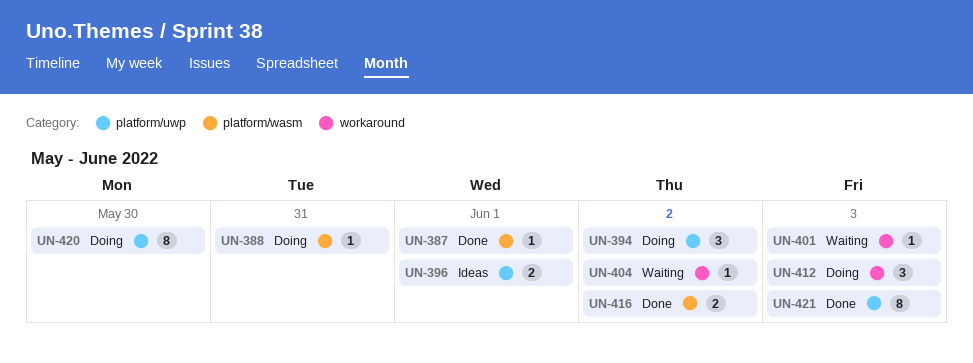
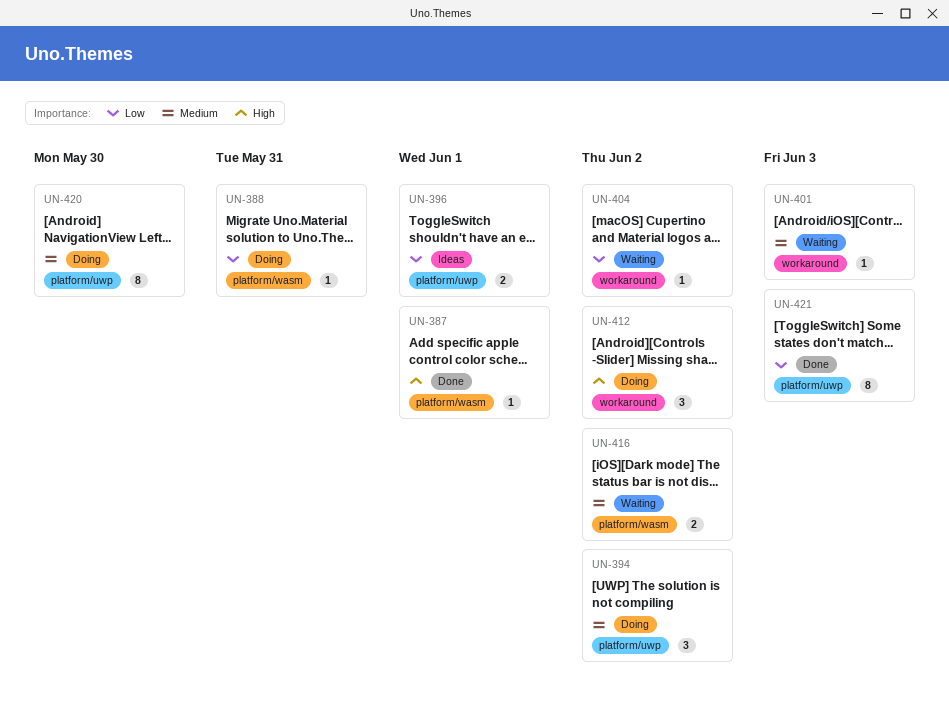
UN-412, due: Jun 3 -> Jun 2
UN-416, status: Done -> Waiting

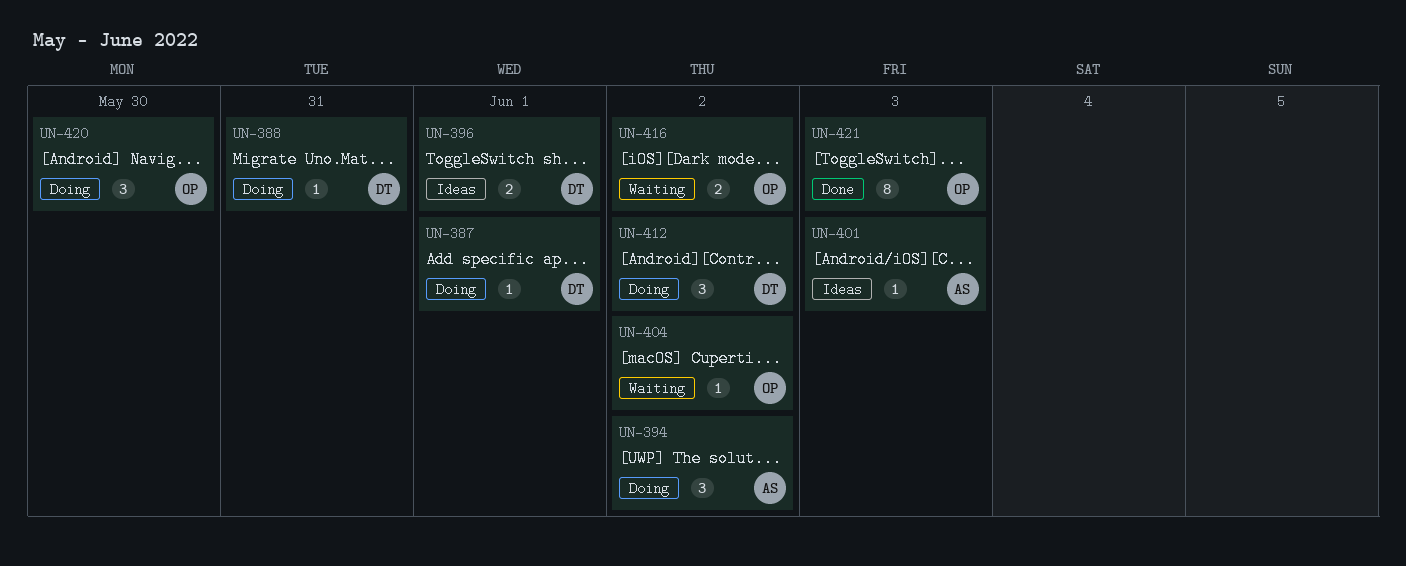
UN-387, status: Done -> Doing
UN-401, status: Waiting -> Ideas
UN-420, estimate: 8 -> 3

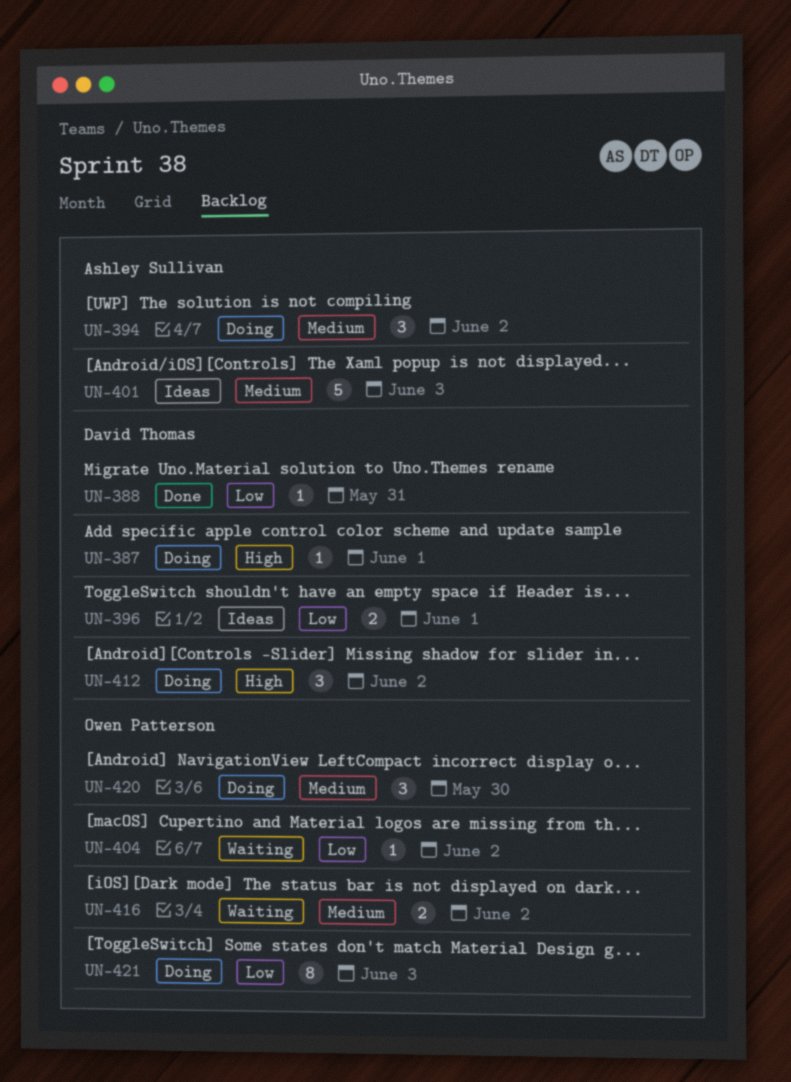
UN-388, status: Doing -> Done
UN-401, estimate: 1 -> 5
UN-421, status: Done -> Doing

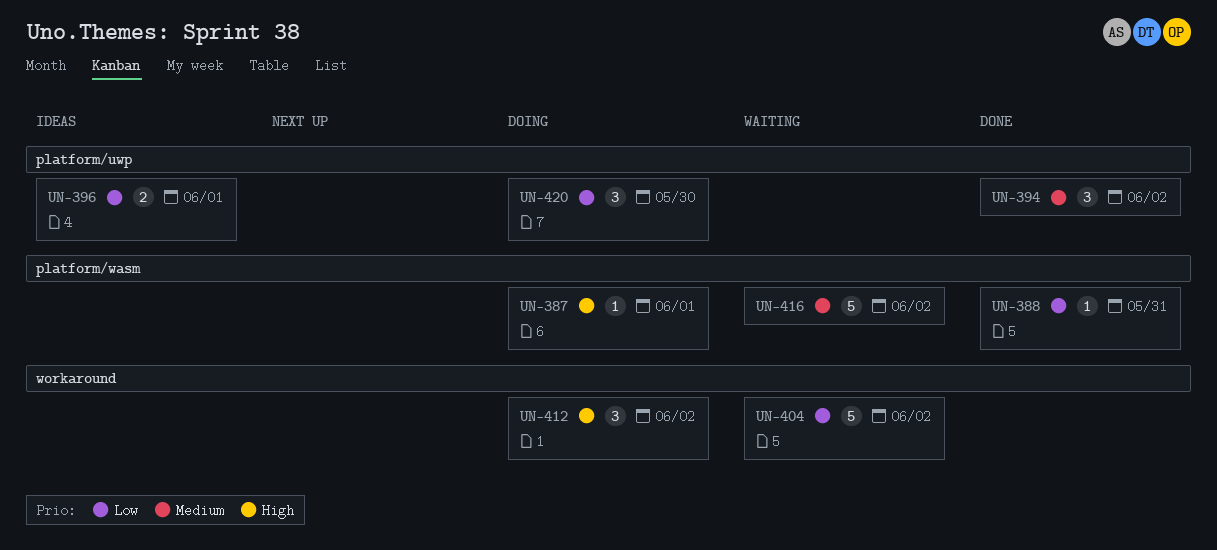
UN-394, status: Doing -> Done
UN-401: present -> none
UN-404, estimate: 1 -> 5
UN-416, estimate: 2 -> 5
UN-420, priority: Medium -> Low
UN-421: present -> none

